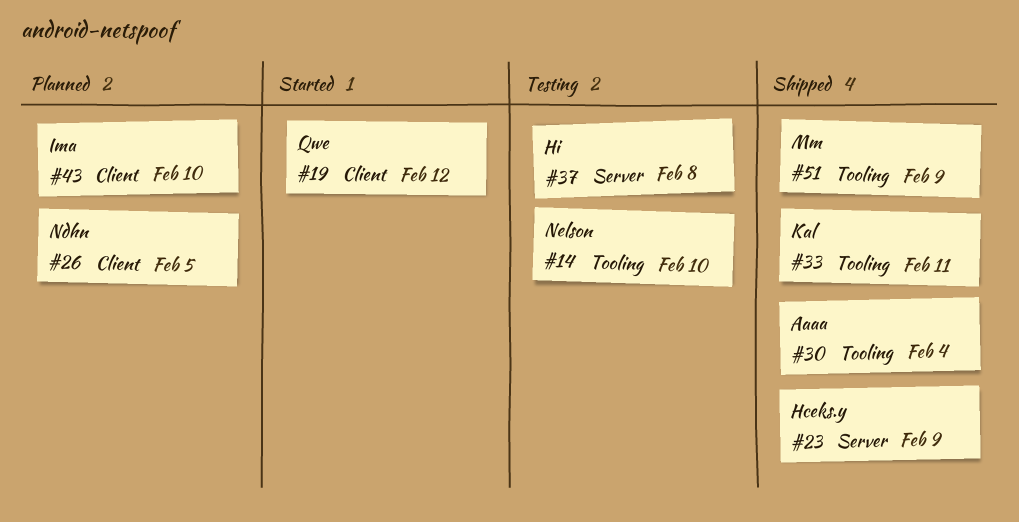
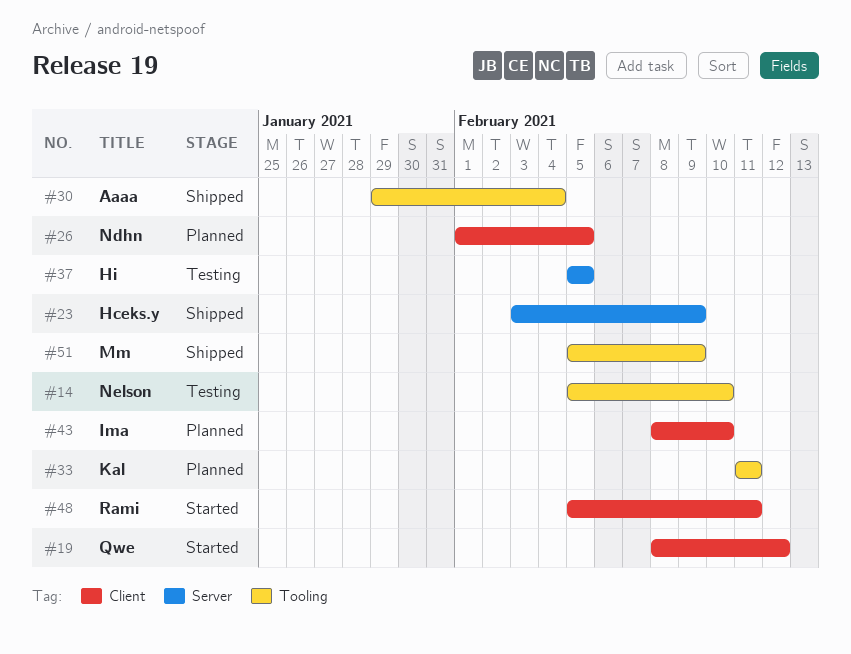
#33, status: Shipped -> Planned
#37, due: Feb 8 -> Feb 5
#48: none -> present

